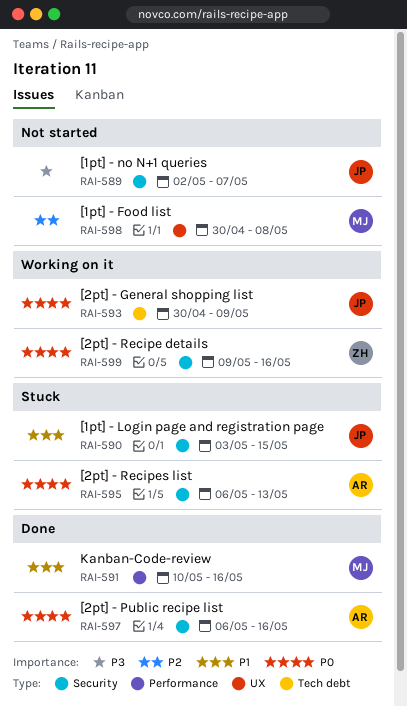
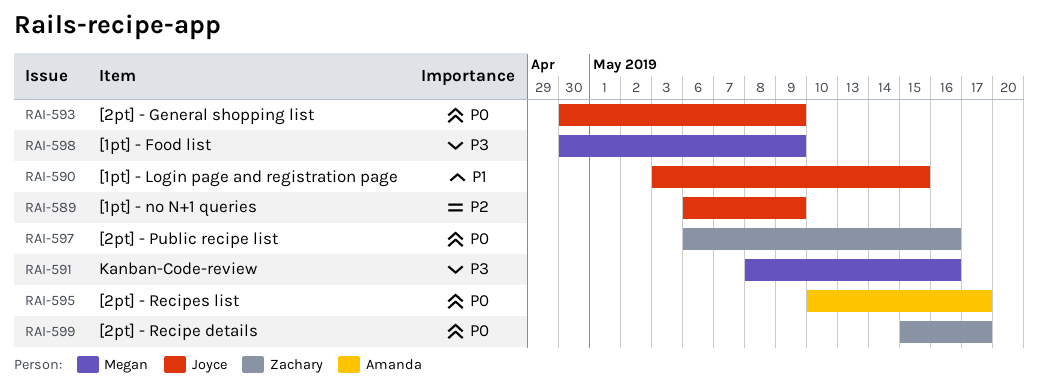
RAI-589, priority: P3 -> P2
RAI-589, start: May 2 -> May 6
RAI-589, due: May 7 -> May 9
RAI-591, priority: P1 -> P3
RAI-591, start: May 10 -> May 8
RAI-595, start: May 6 -> May 10
RAI-595, due: May 13 -> May 17
RAI-597, owner: Amanda -> Zachary
RAI-598, priority: P2 -> P3
RAI-598, due: May 8 -> May 9
RAI-599, start: May 9 -> May 15
RAI-599, due: May 16 -> May 17

